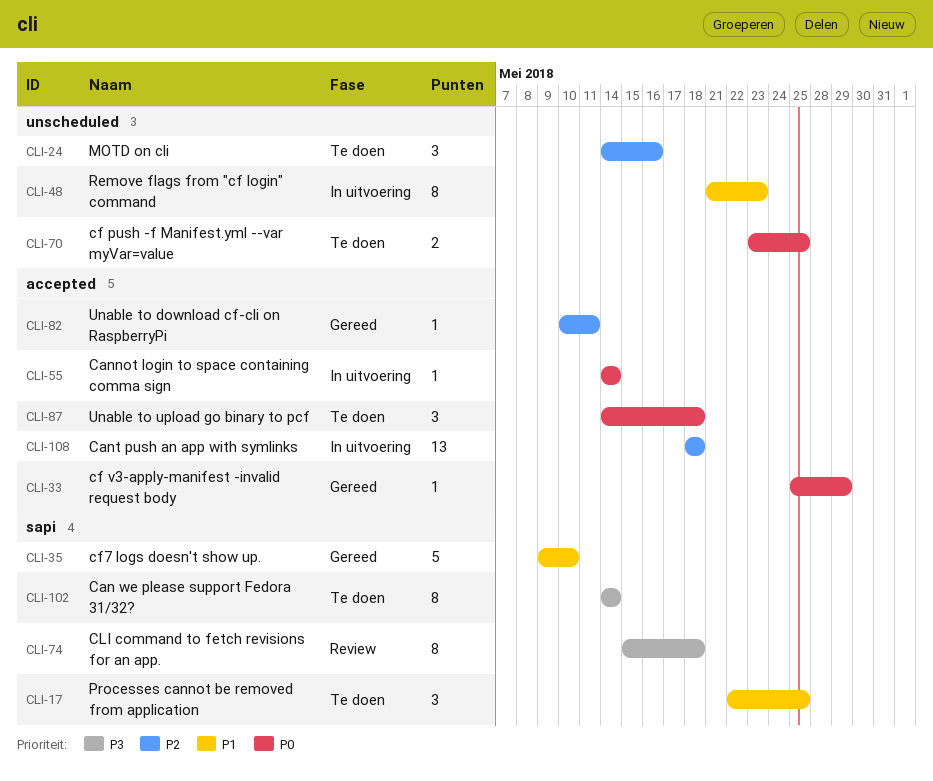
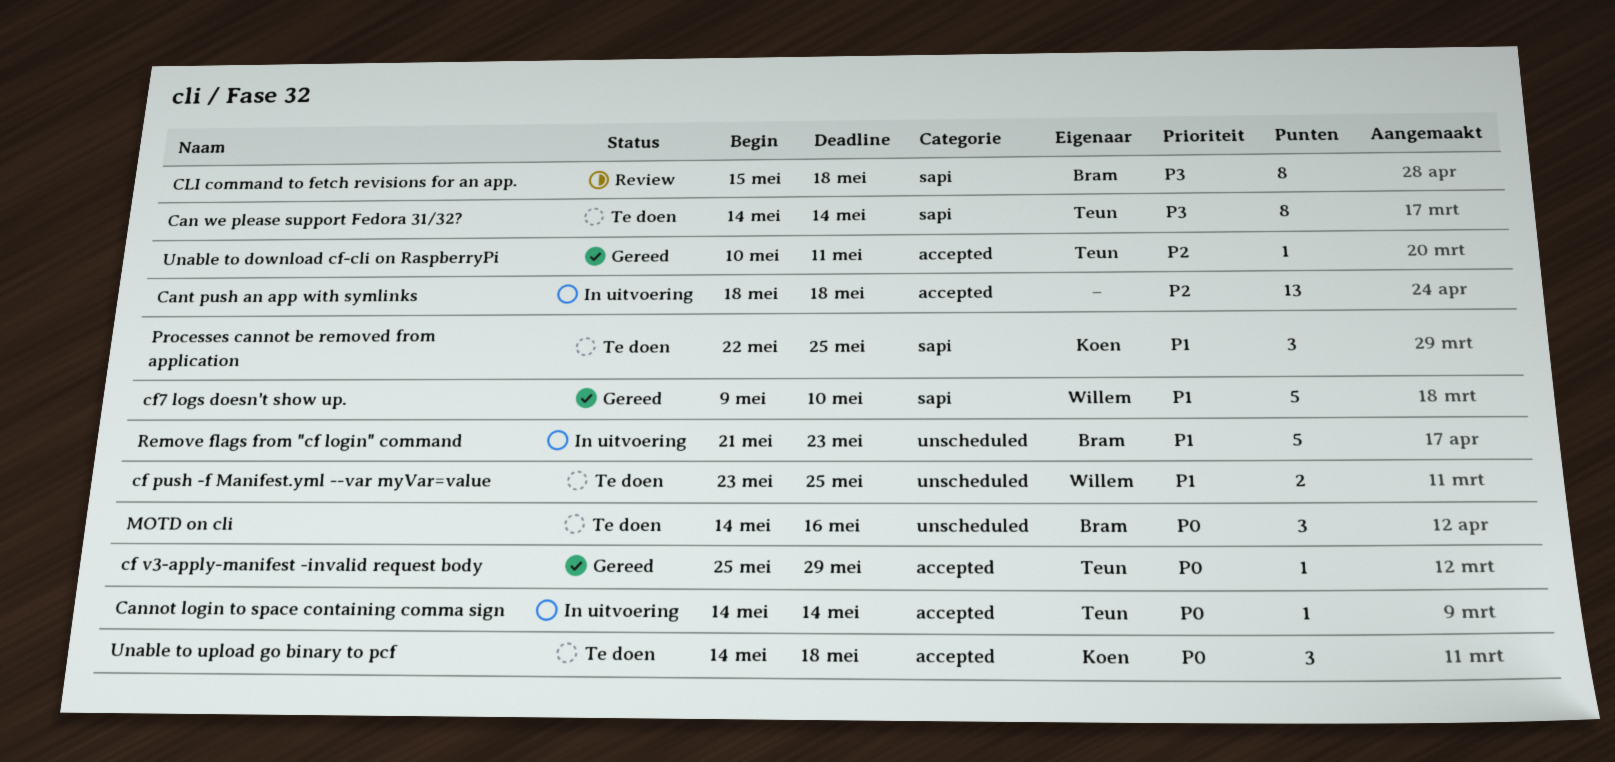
cf push -f Manifest.yml --var myVar=value, priority: P0 -> P1
MOTD on cli, priority: P2 -> P0
Remove flags from "cf login" command, estimate: 8 -> 5

